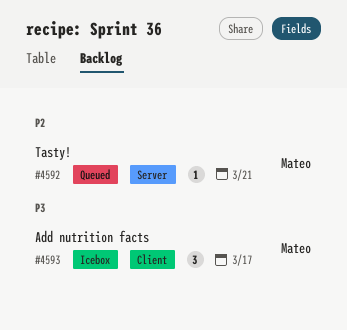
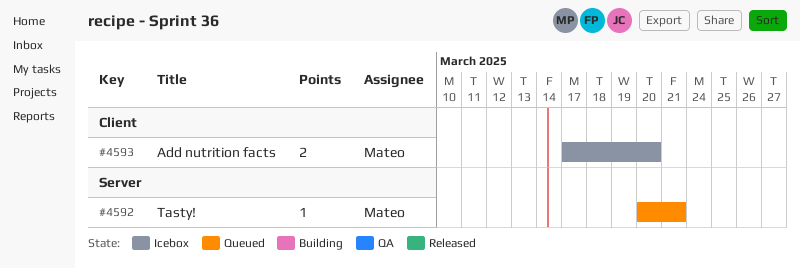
#4593, estimate: 3 -> 2
#4593, due: Mar 17 -> Mar 20

